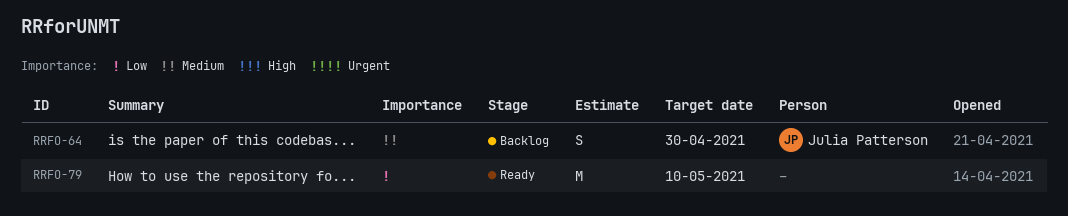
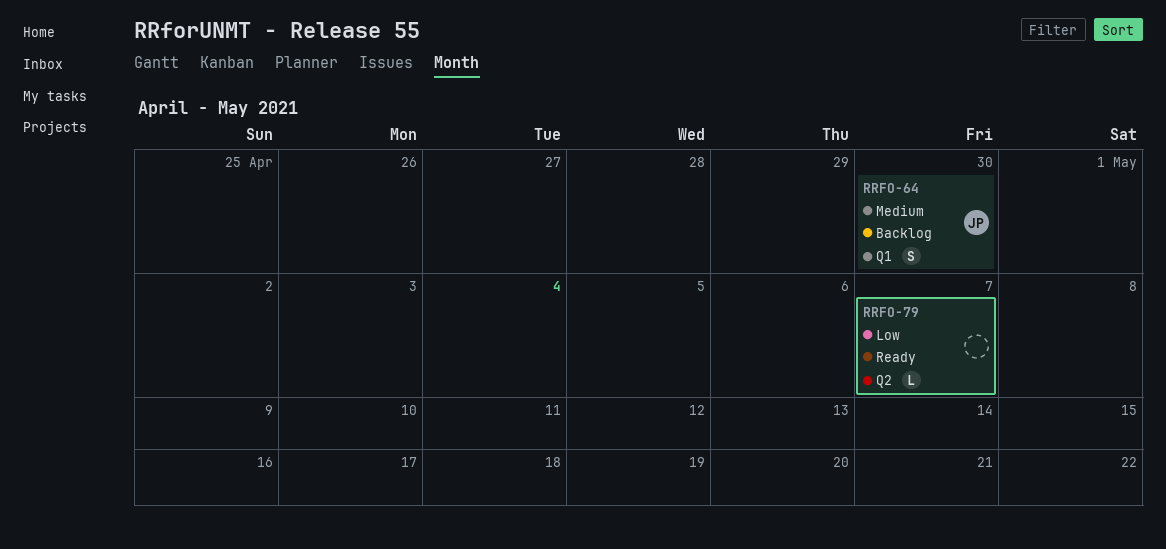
RRFO-79, estimate: M -> L
RRFO-79, due: May 10 -> May 7

